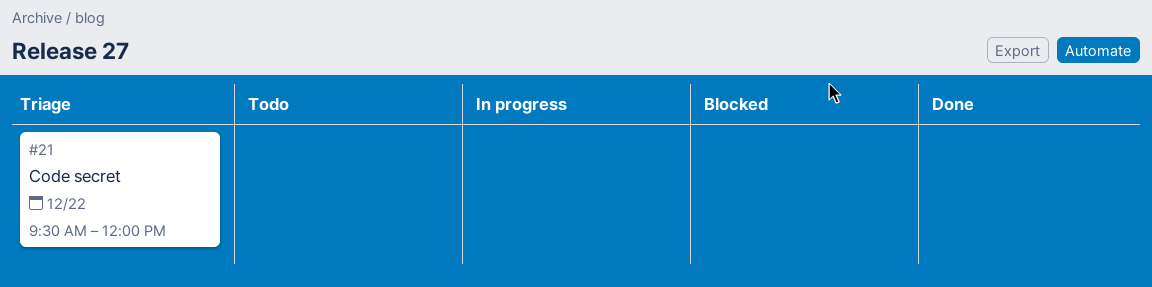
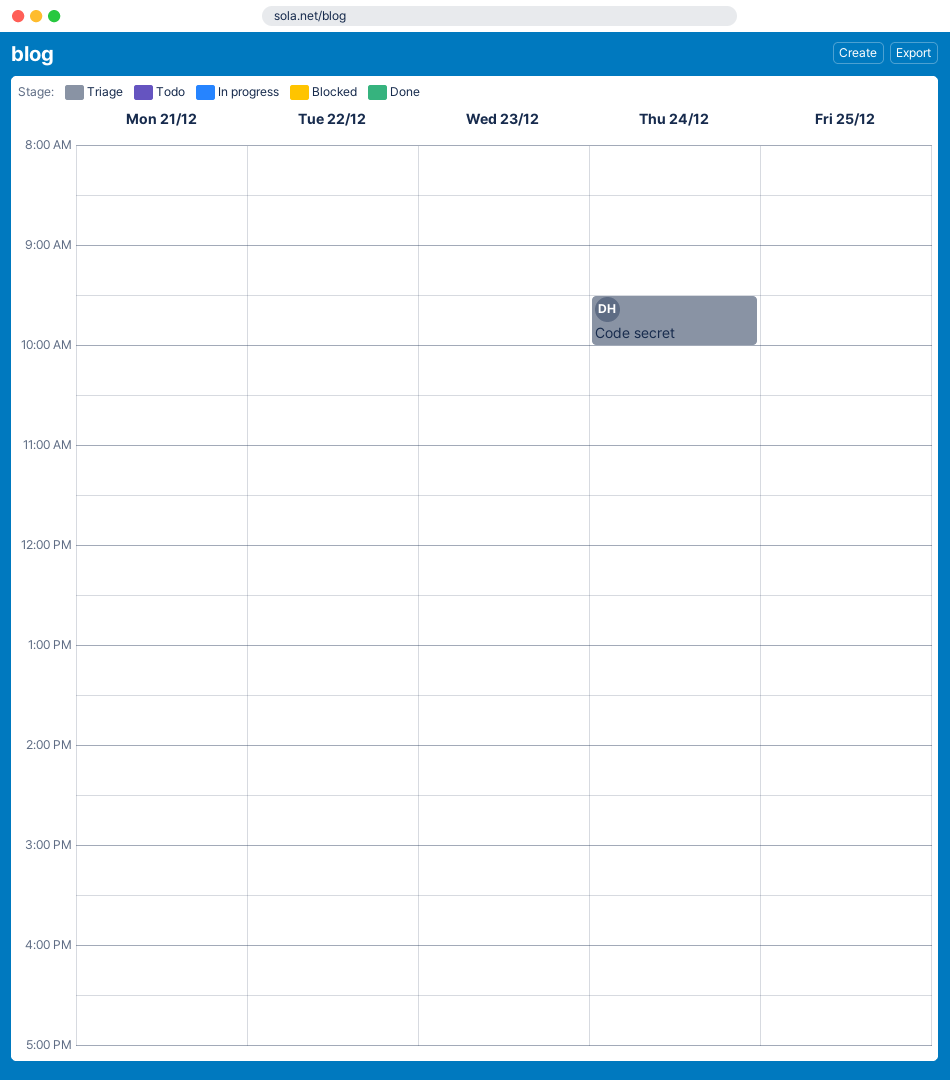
Code secret, day: Dec 22 -> Dec 24
Code secret, ends: 12:00 -> 10:00

